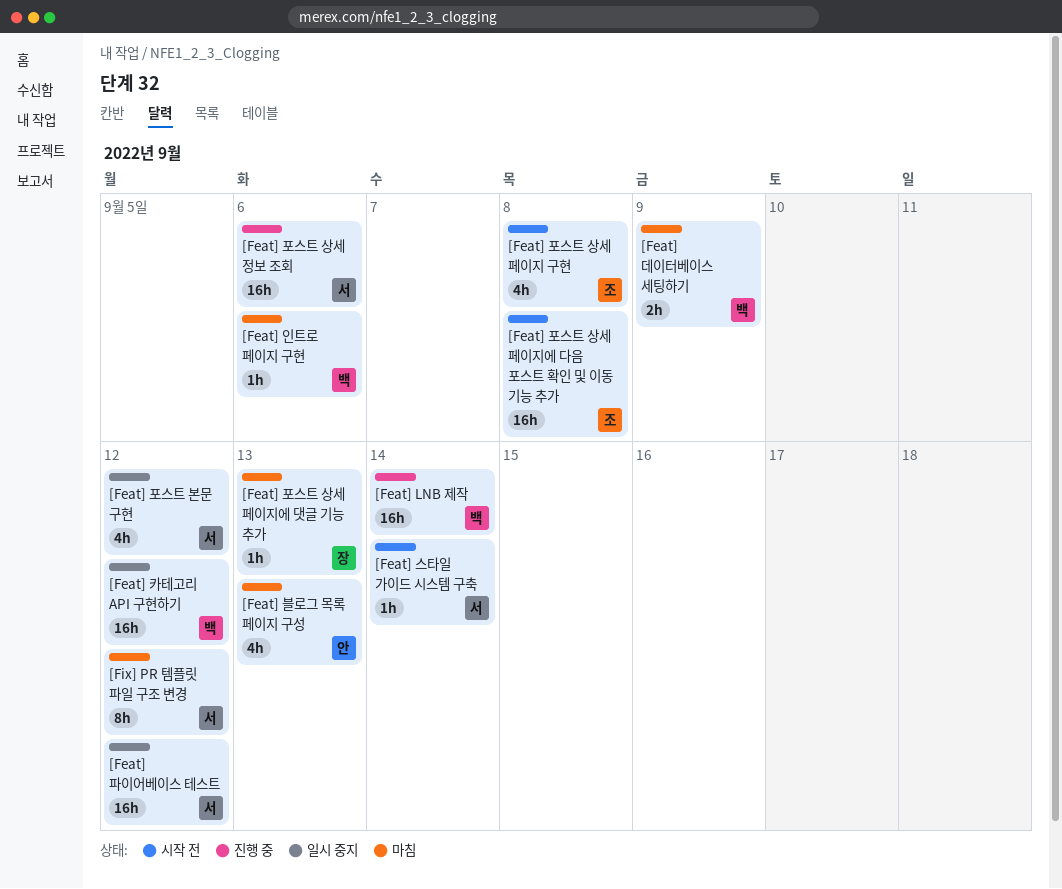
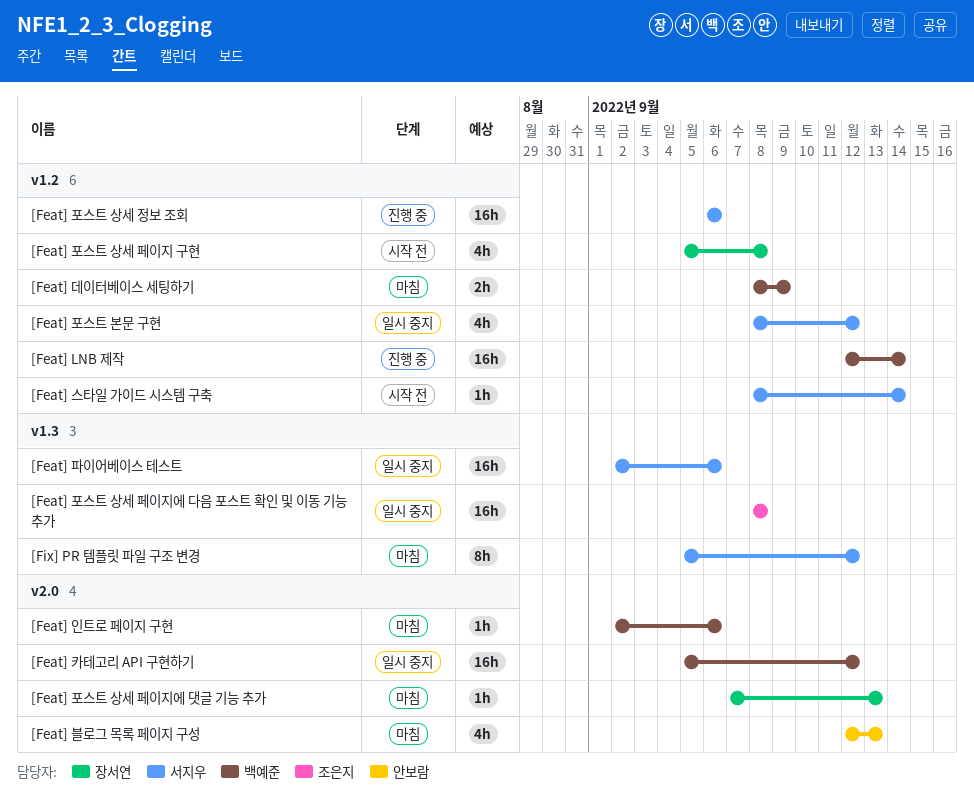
[Feat] 파이어베이스 테스트, due: Sep 12 -> Sep 6
[Feat] 포스트 상세 페이지 구현, owner: 조은지 -> 장서연
[Feat] 포스트 상세 페이지에 다음 포스트 확인 및 이동 기능 추가, status: 시작 전 -> 일시 중지

